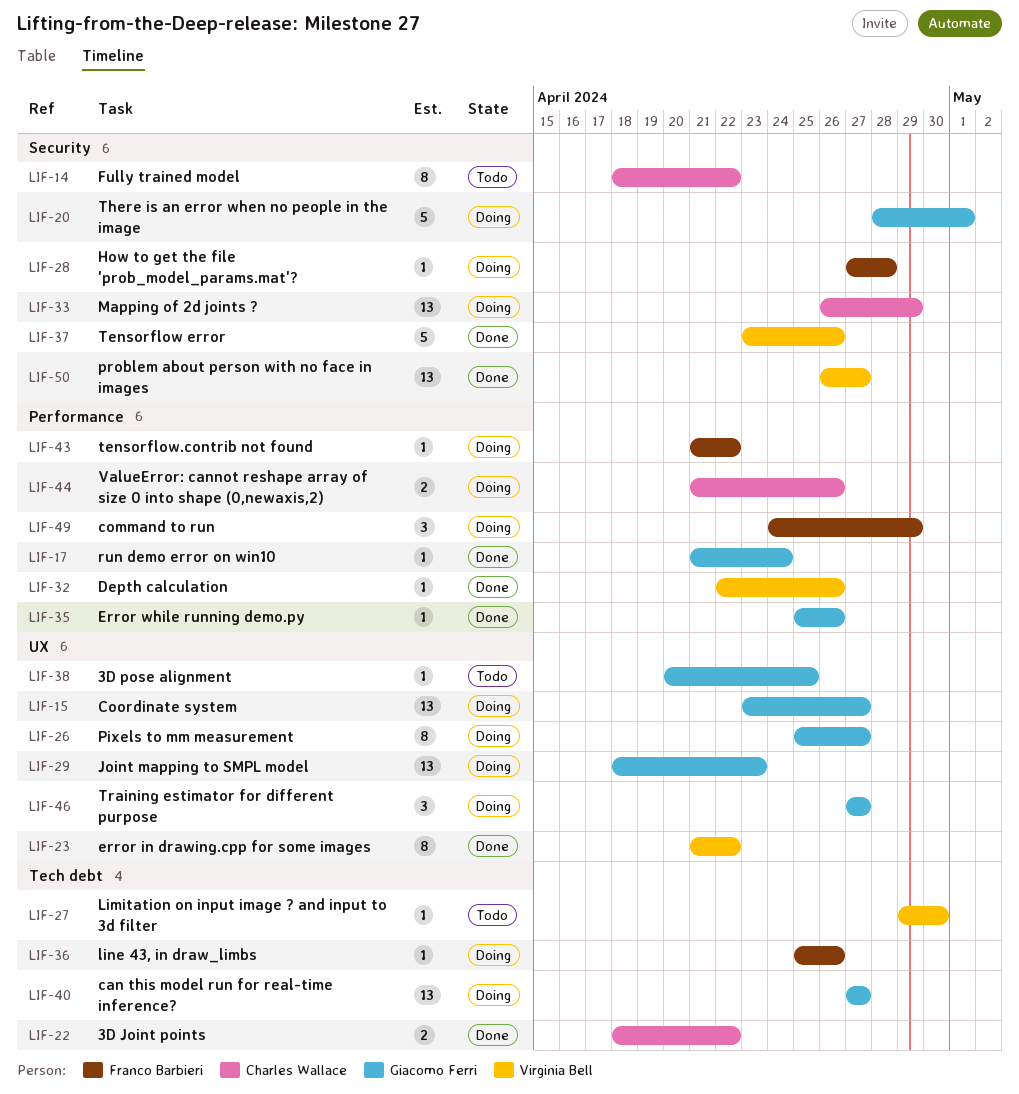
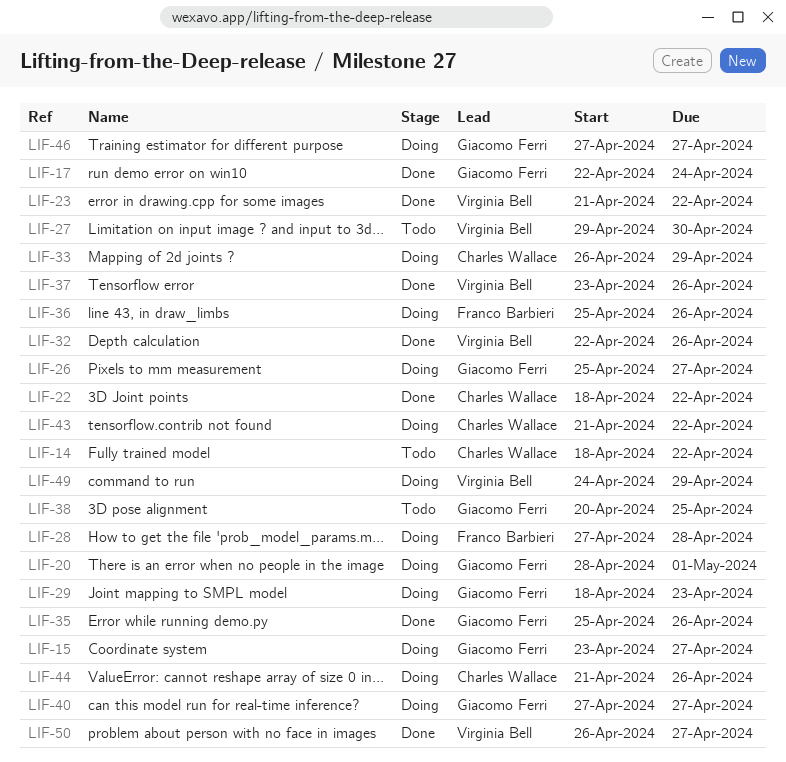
LIF-17, start: Apr 21 -> Apr 22
LIF-43, owner: Franco Barbieri -> Charles Wallace
LIF-49, owner: Franco Barbieri -> Virginia Bell

